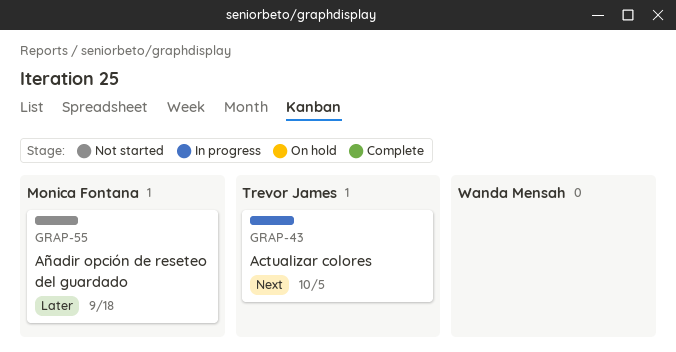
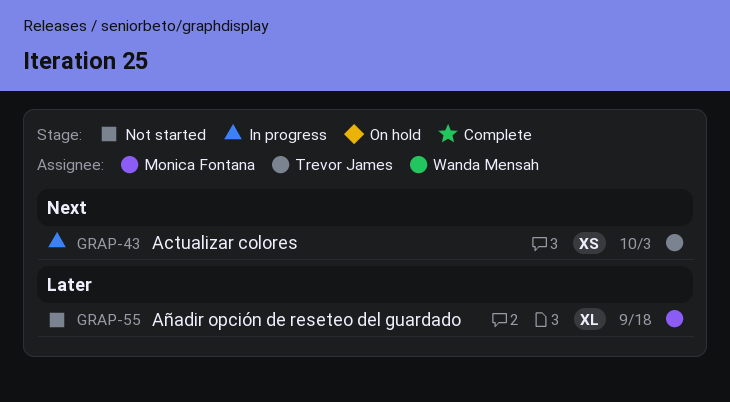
GRAP-43, due: Oct 5 -> Oct 3

